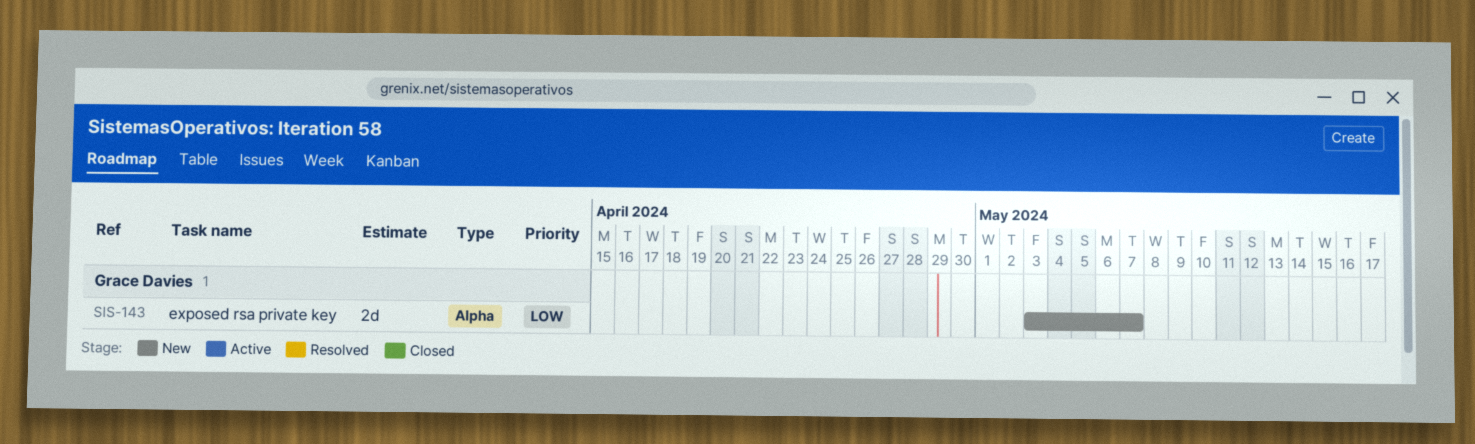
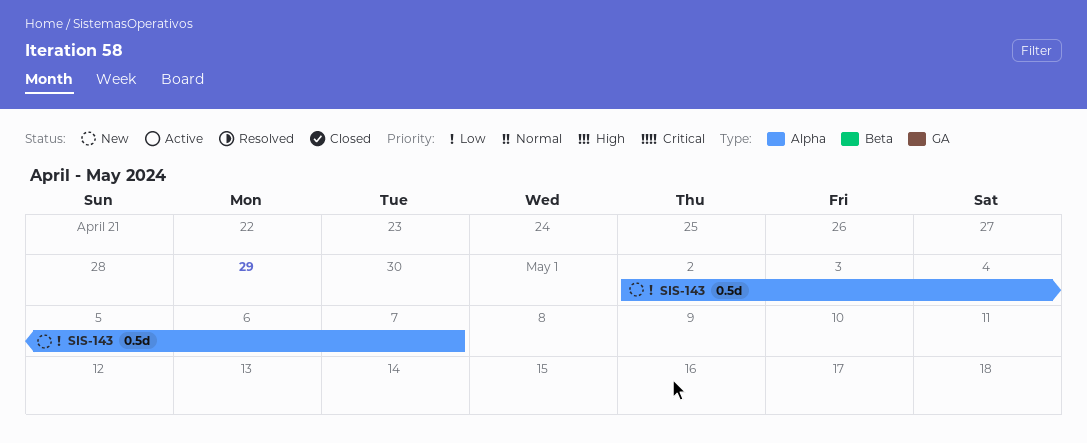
SIS-143, estimate: 2d -> 0.5d
SIS-143, start: May 3 -> May 2

